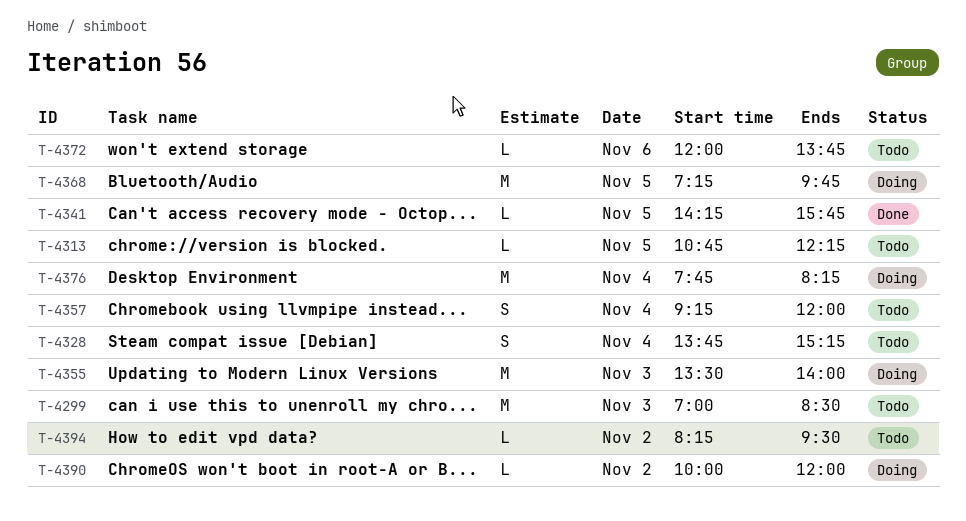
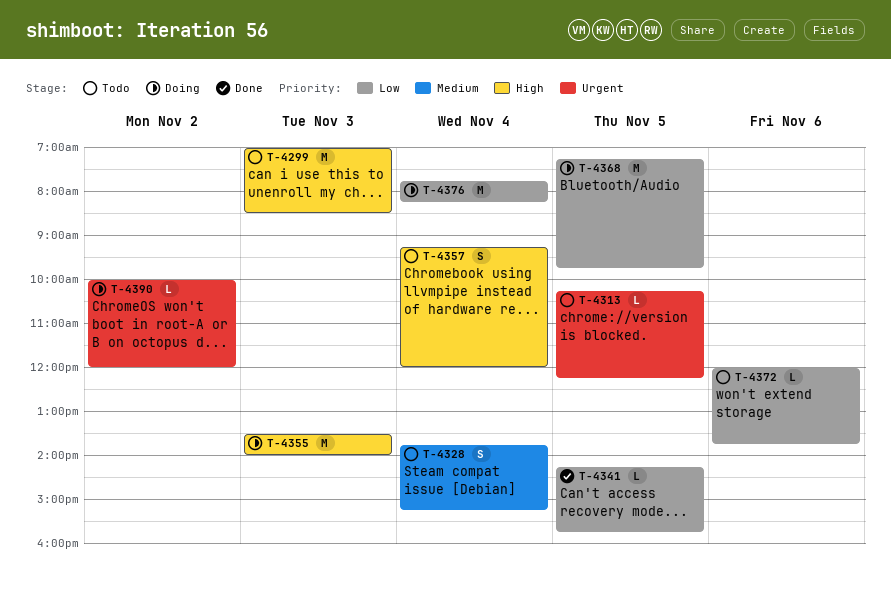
T-4313, begins: 10:45 -> 10:15
T-4394: present -> none

